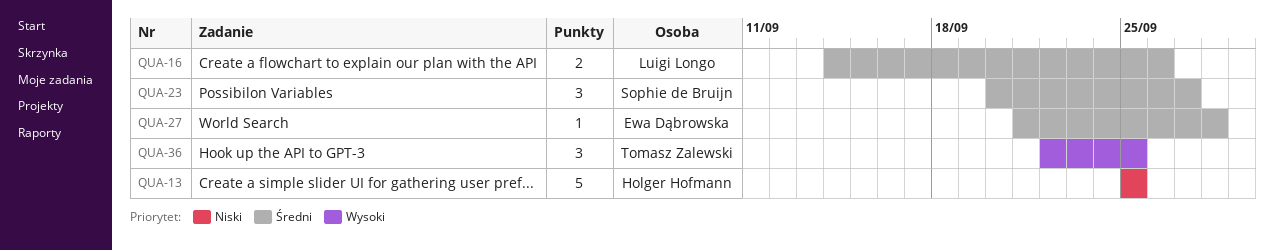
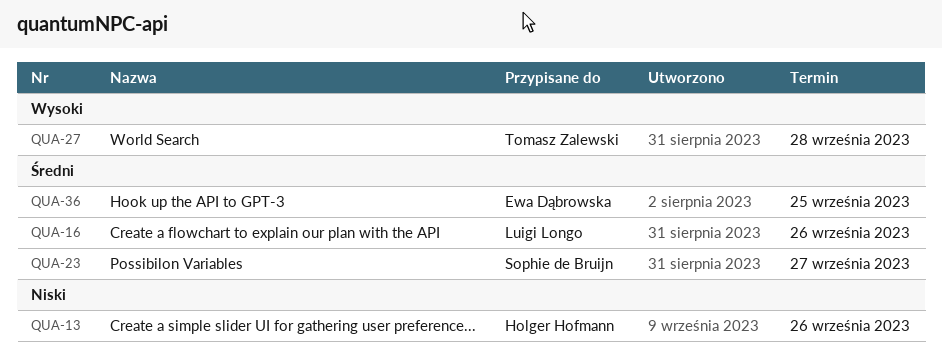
QUA-13, due: Sep 25 -> Sep 26
QUA-27, owner: Ewa Dąbrowska -> Tomasz Zalewski
QUA-27, priority: Średni -> Wysoki
QUA-36, owner: Tomasz Zalewski -> Ewa Dąbrowska
QUA-36, priority: Wysoki -> Średni

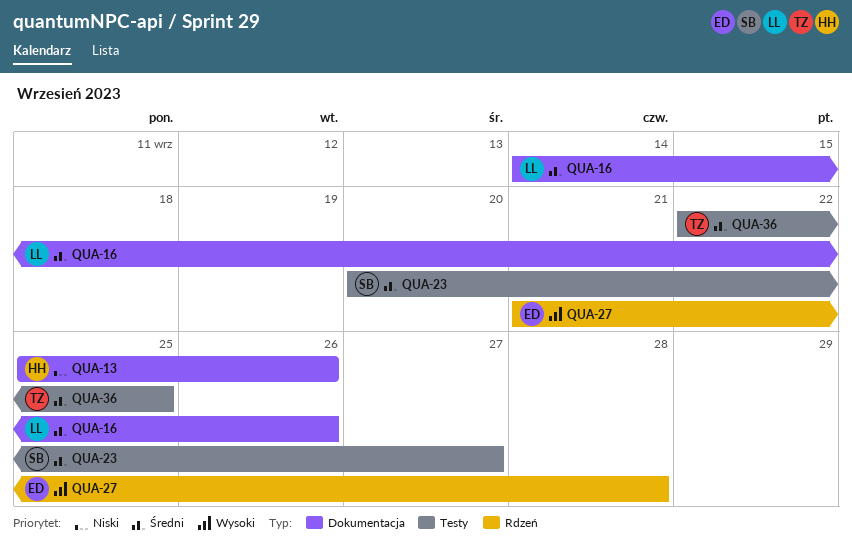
QUA-27, owner: Tomasz Zalewski -> Ewa Dąbrowska
QUA-36, owner: Ewa Dąbrowska -> Tomasz Zalewski

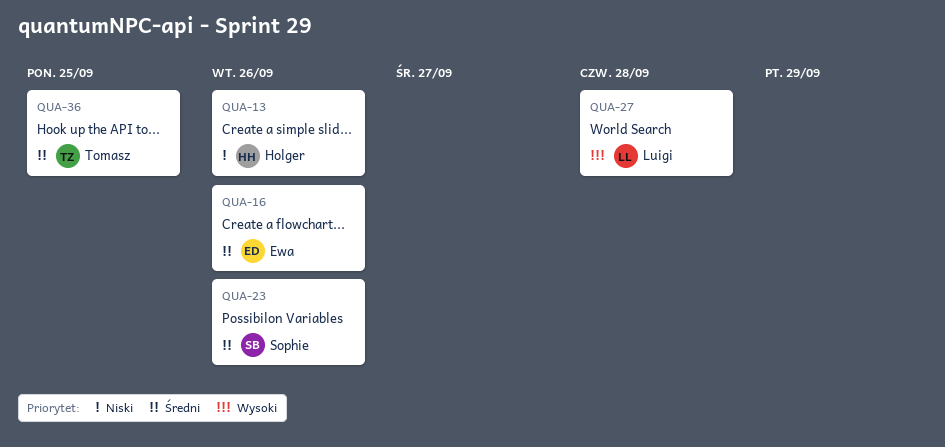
QUA-16, owner: Luigi -> Ewa
QUA-23, due: Sep 27 -> Sep 26
QUA-27, owner: Ewa -> Luigi

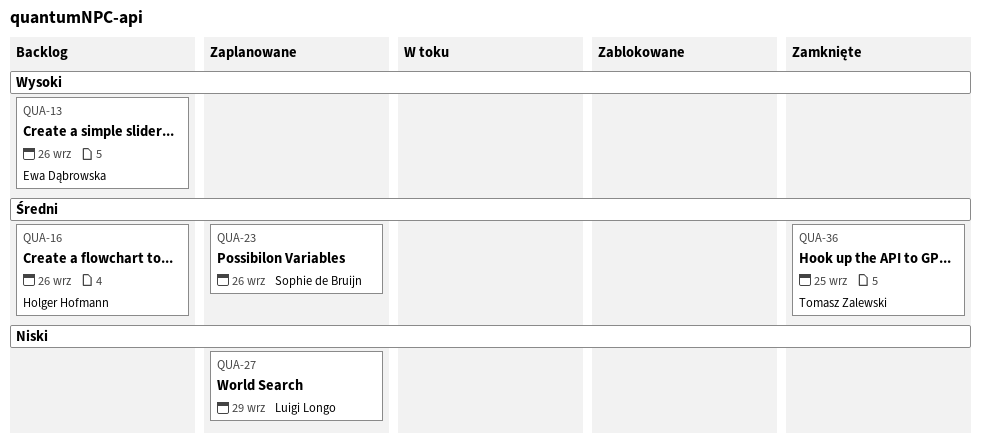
QUA-13, owner: Holger Hofmann -> Ewa Dąbrowska
QUA-13, priority: Niski -> Wysoki
QUA-16, owner: Ewa Dąbrowska -> Holger Hofmann
QUA-27, priority: Wysoki -> Niski
QUA-27, due: Sep 28 -> Sep 29

